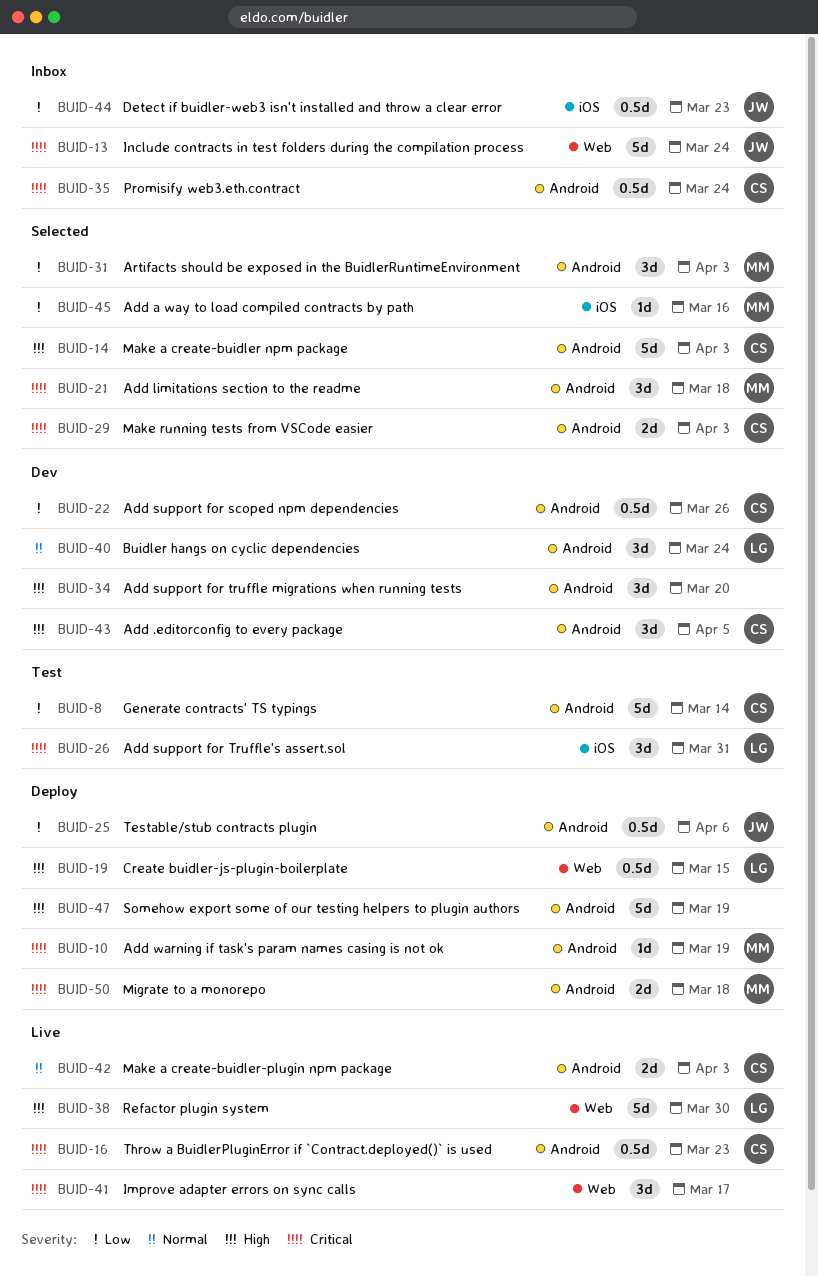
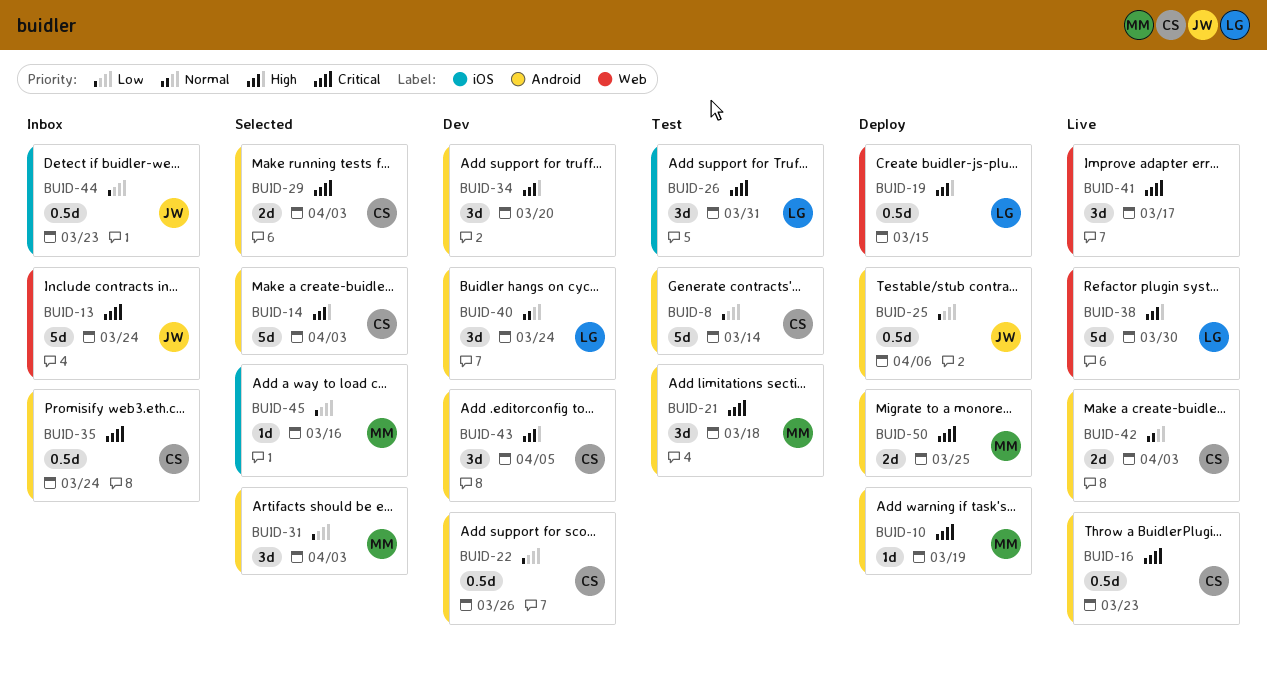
BUID-21, status: Selected -> Test
BUID-47: present -> none
BUID-50, due: Mar 18 -> Mar 25

